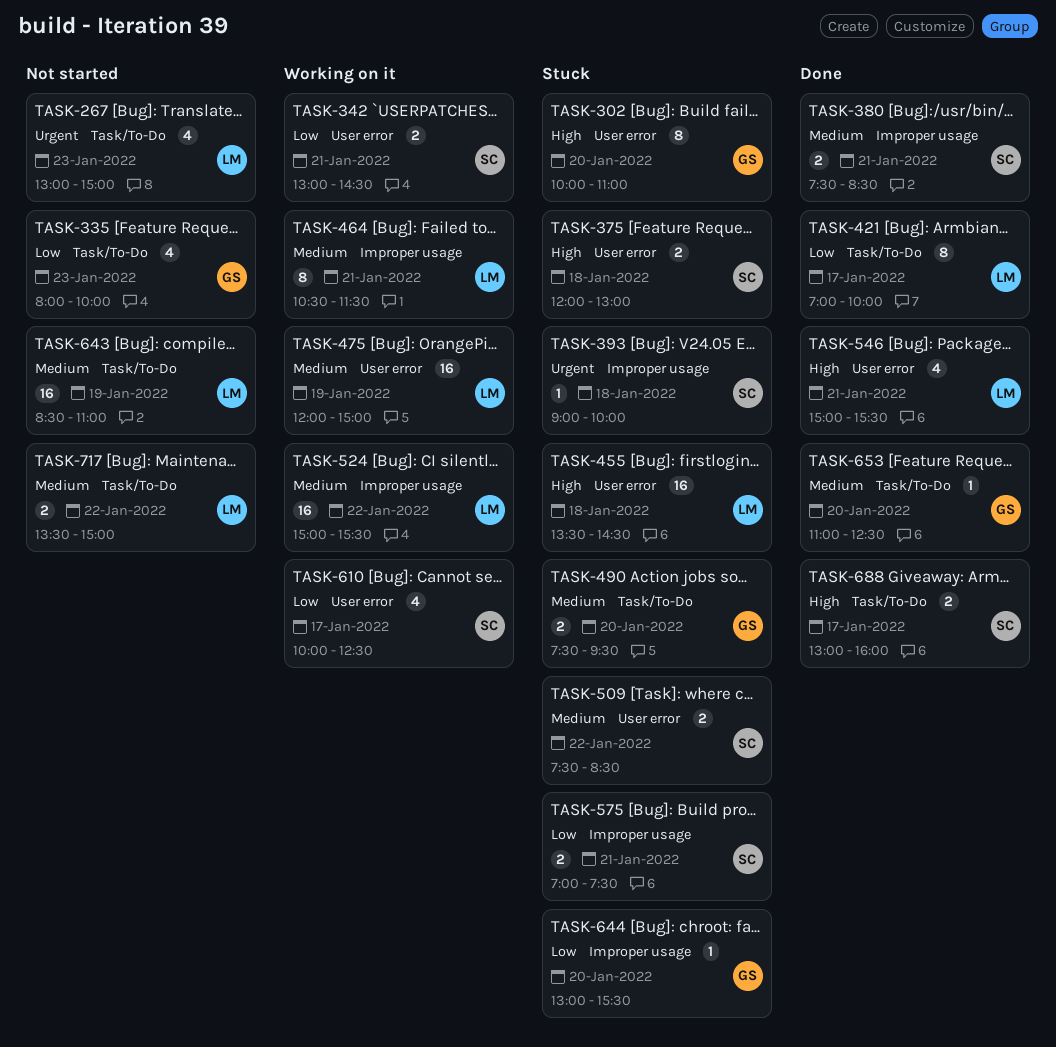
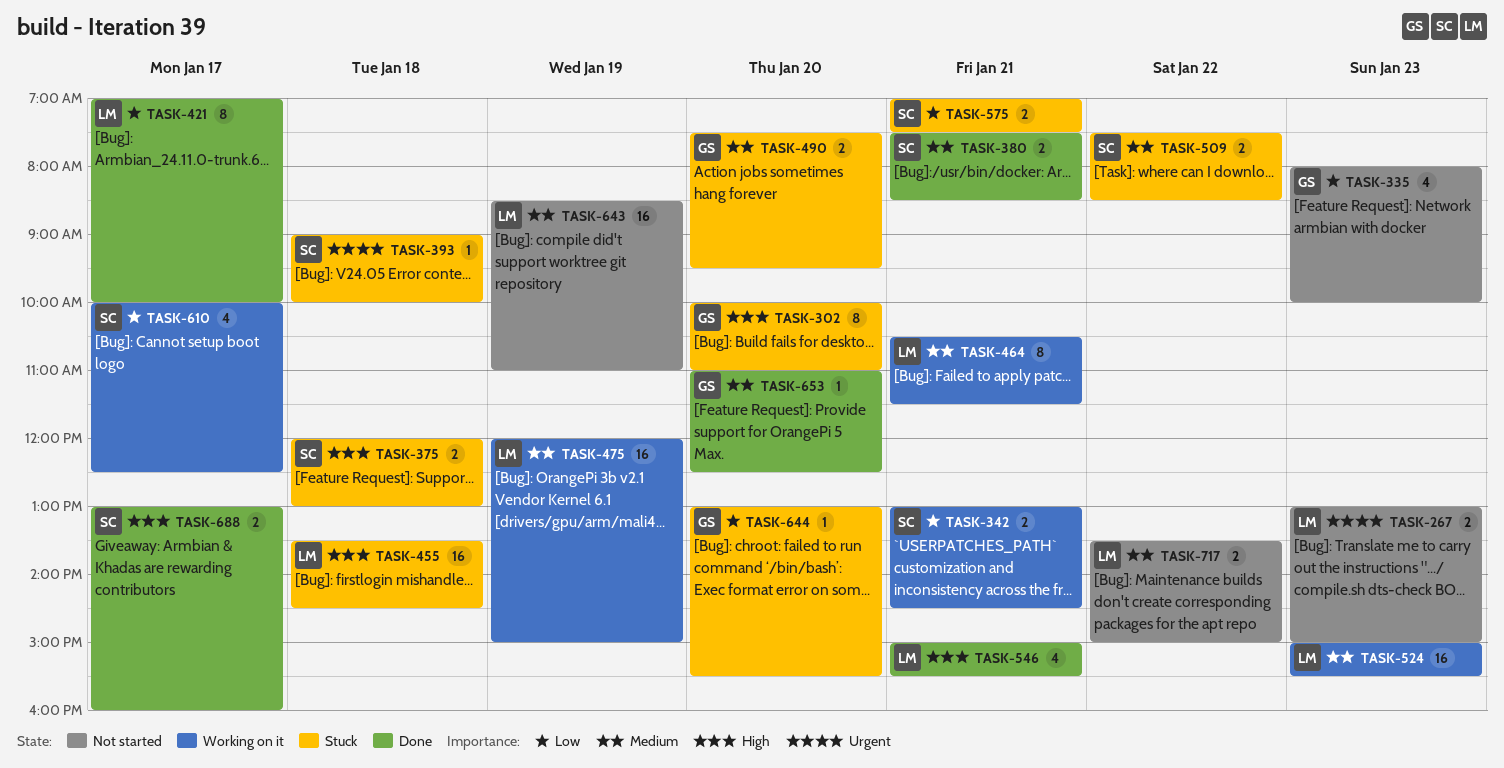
TASK-267, estimate: 4 -> 2
TASK-524, day: Jan 22 -> Jan 23

